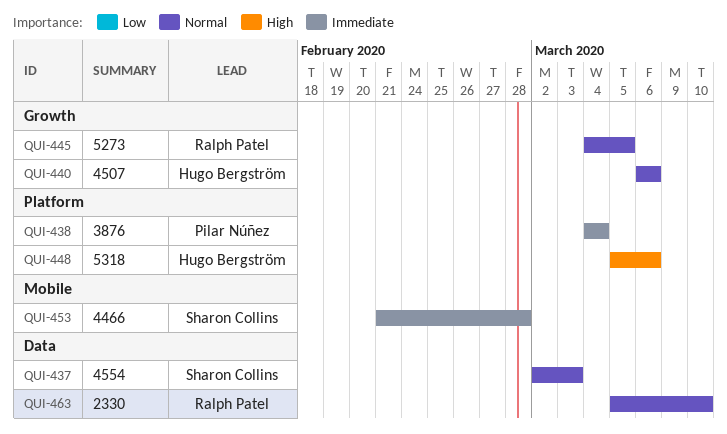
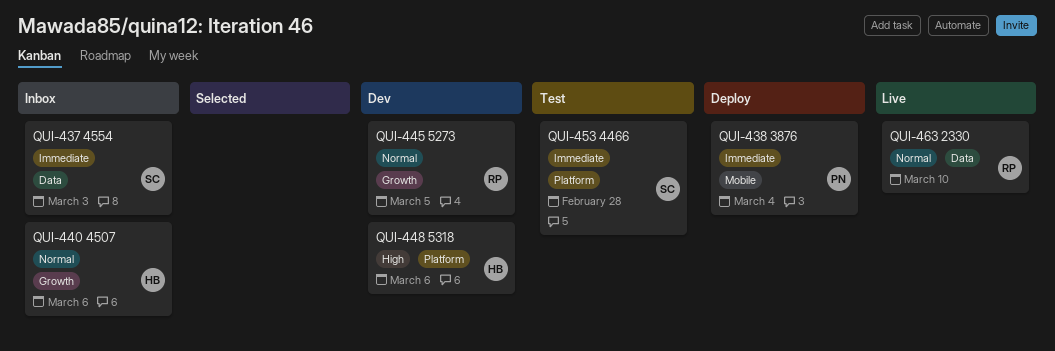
QUI-437, priority: Normal -> Immediate
QUI-438, label: Platform -> Mobile
QUI-453, label: Mobile -> Platform

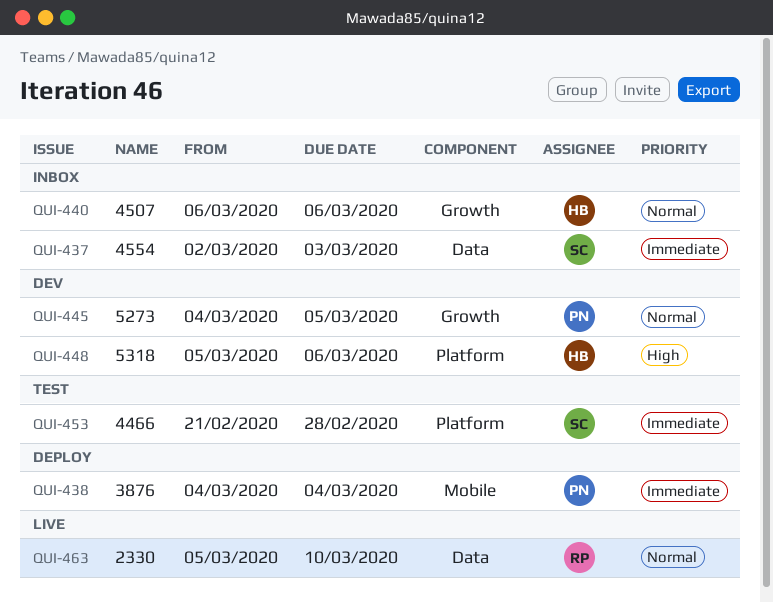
QUI-445, owner: RP -> PN

